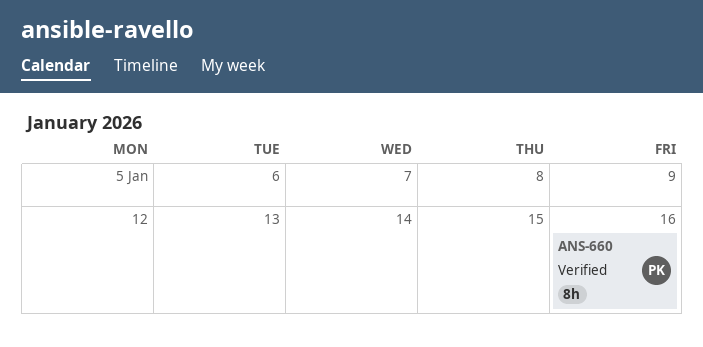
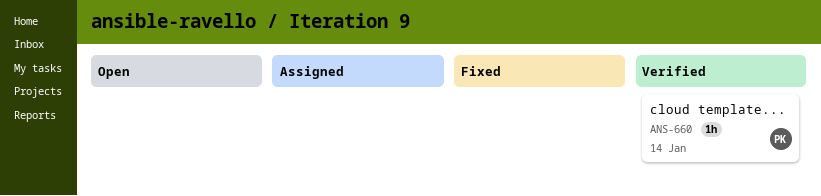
ANS-660, estimate: 8h -> 1h
ANS-660, due: Jan 16 -> Jan 14

